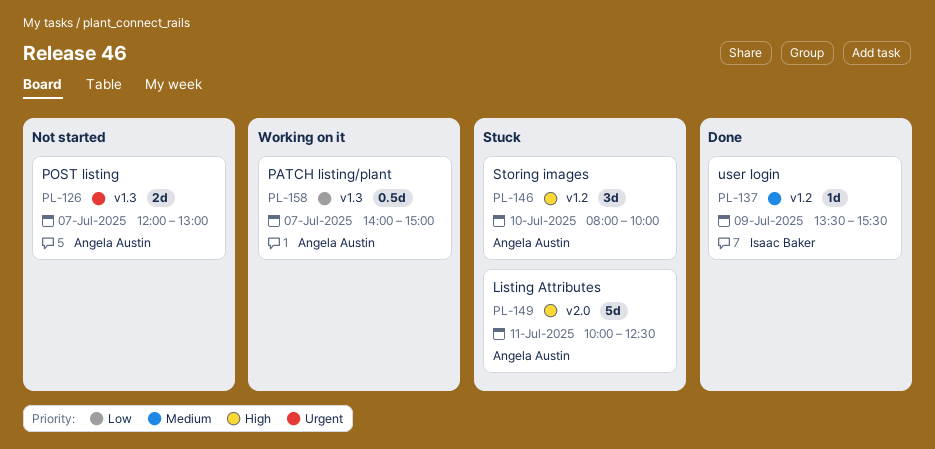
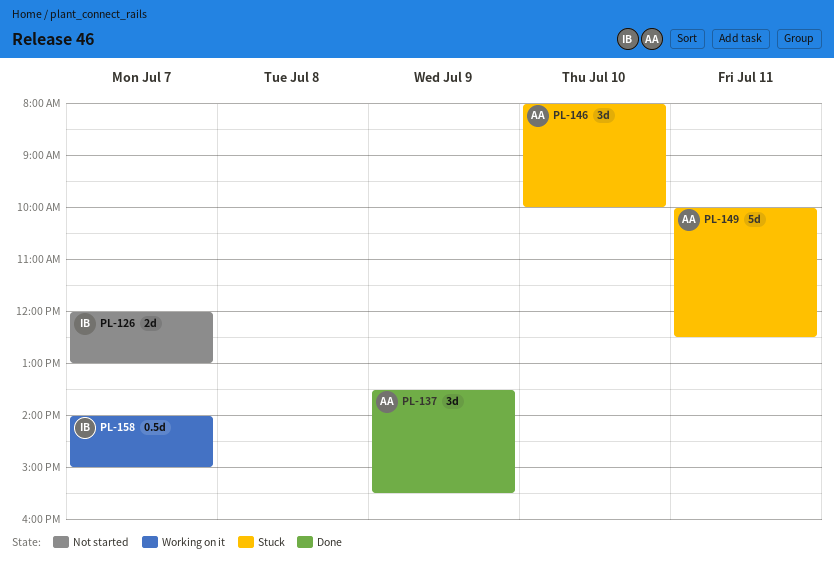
PL-126, owner: Angela Austin -> Isaac Baker
PL-137, owner: Isaac Baker -> Angela Austin
PL-137, estimate: 1d -> 3d
PL-158, owner: Angela Austin -> Isaac Baker

